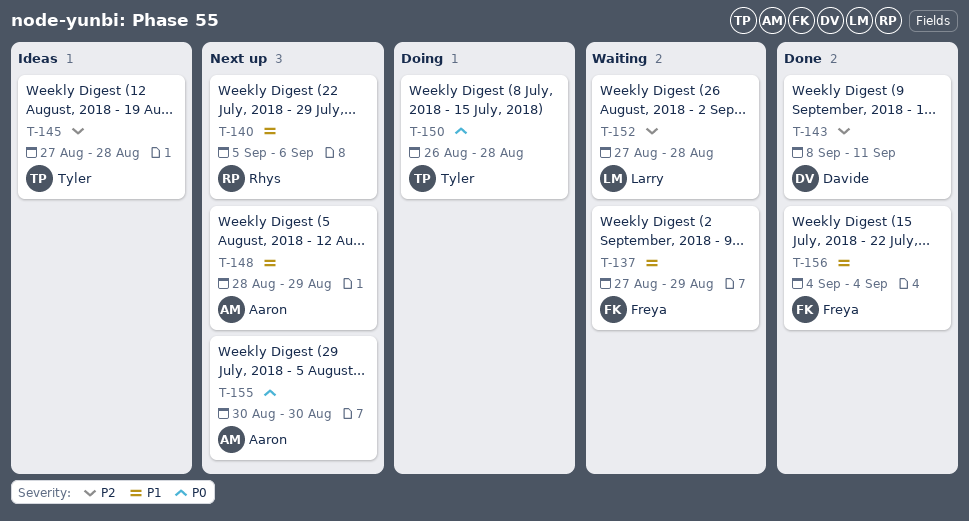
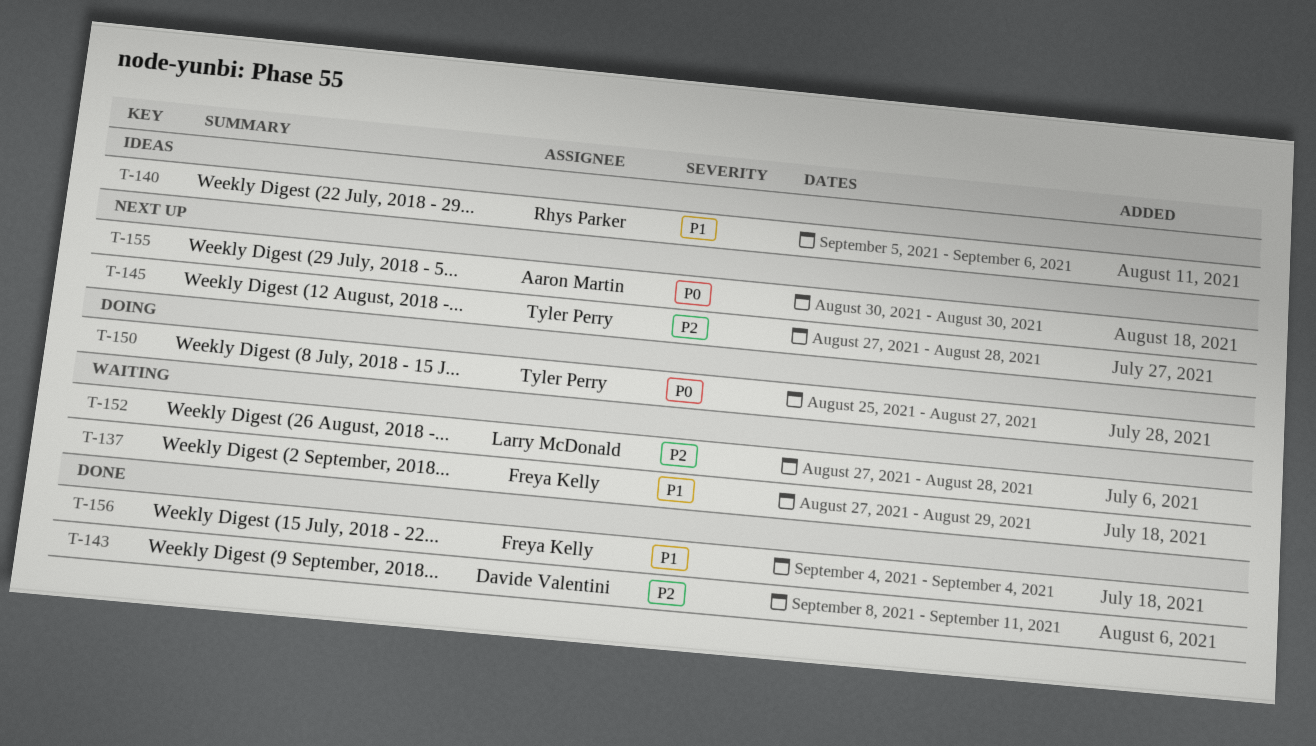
T-140, status: Next up -> Ideas
T-145, status: Ideas -> Next up
T-148: present -> none
T-150, start: Aug 26 -> Aug 25
T-150, due: Aug 28 -> Aug 27

